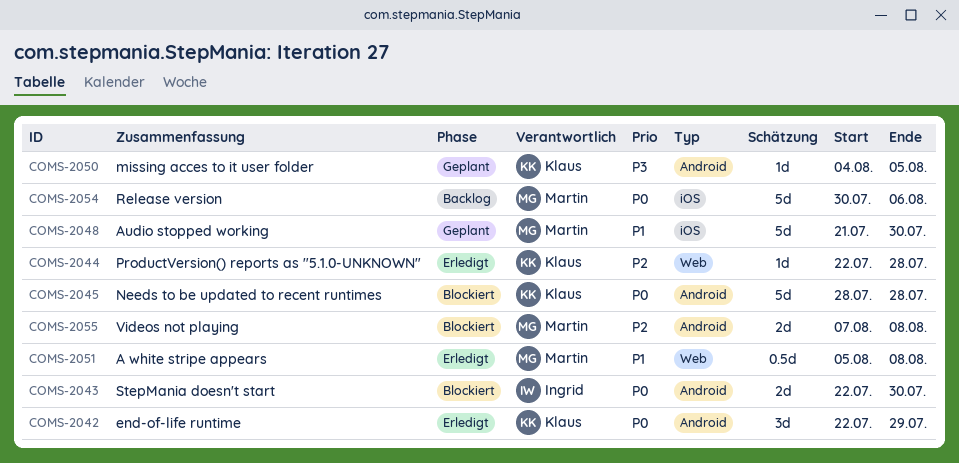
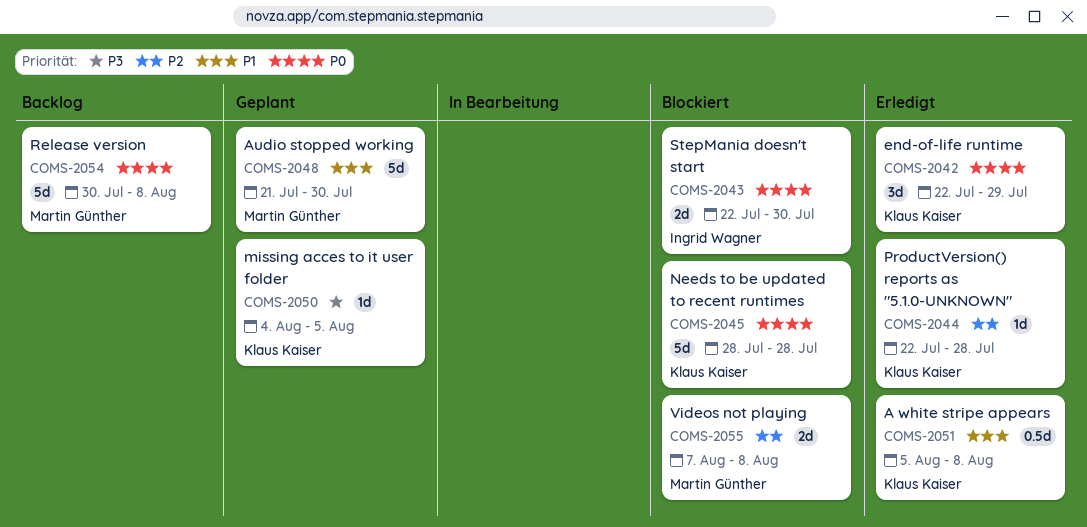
COMS-2051, owner: Martin Günther -> Klaus Kaiser
COMS-2054, due: Aug 6 -> Aug 8

